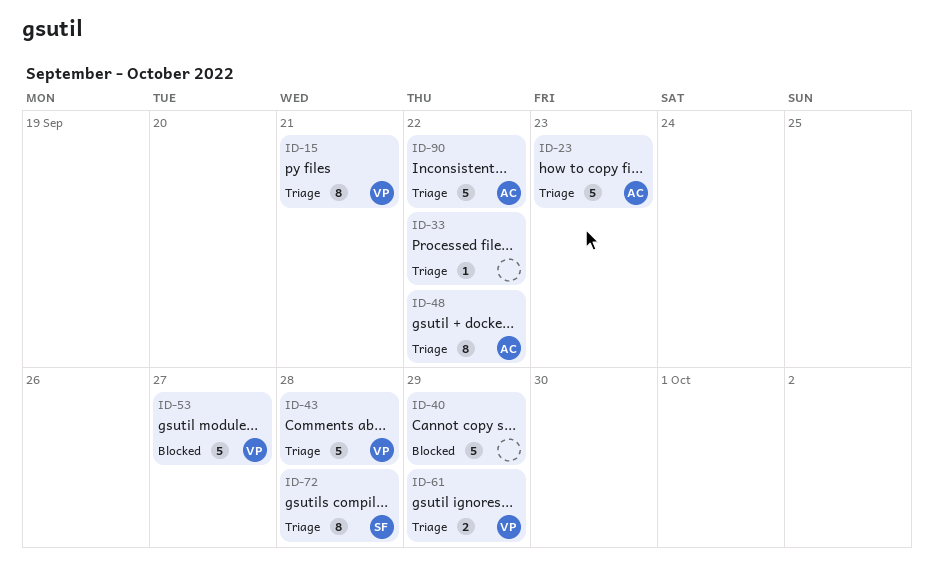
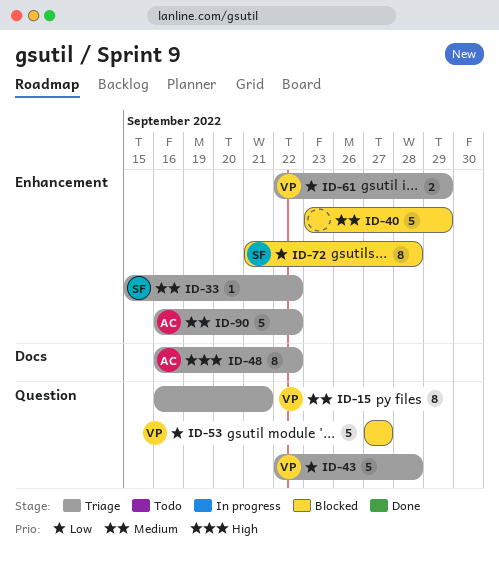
ID-23: present -> none
ID-33, owner: none -> SF
ID-72, status: Triage -> Blocked

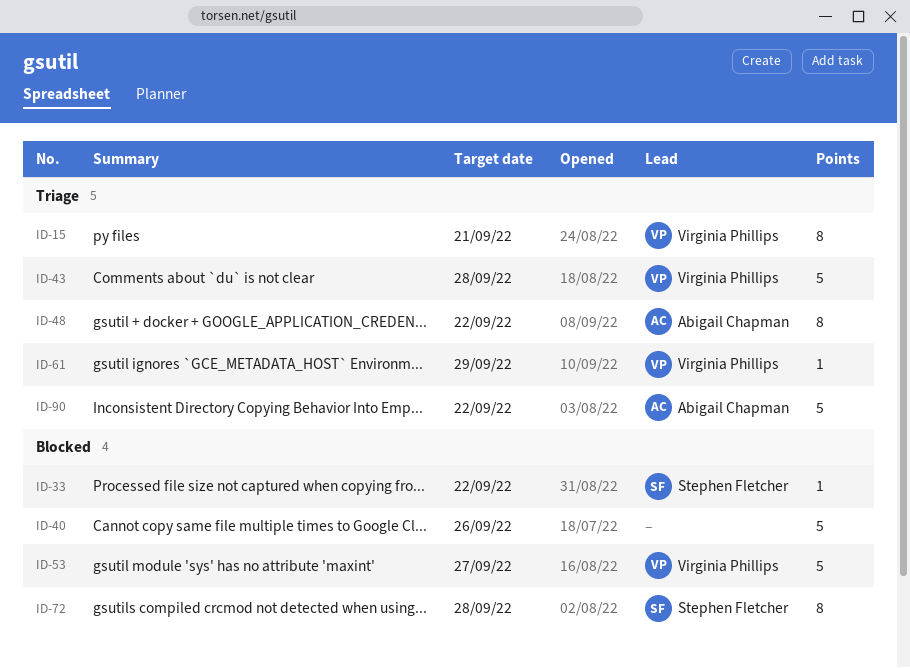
ID-33, status: Triage -> Blocked
ID-40, due: Sep 29 -> Sep 26
ID-61, estimate: 2 -> 1

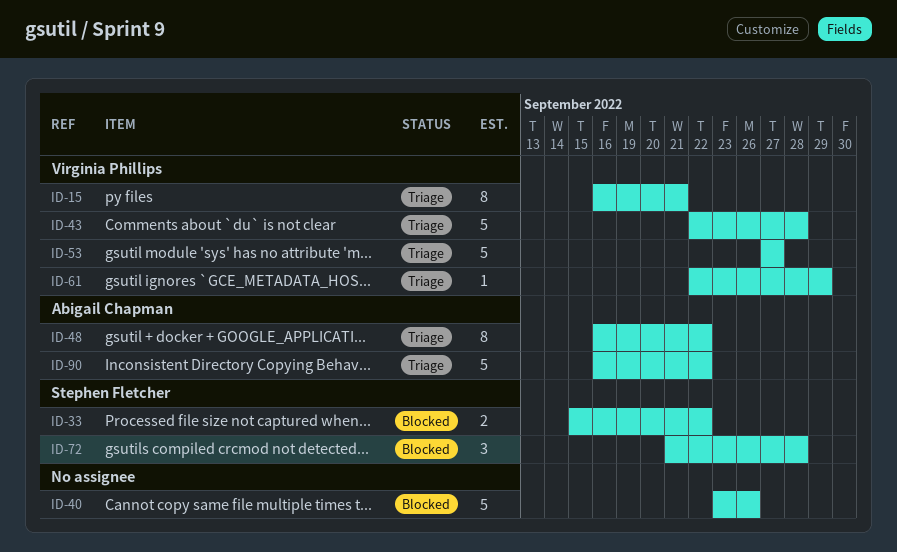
ID-33, estimate: 1 -> 2
ID-53, status: Blocked -> Triage
ID-72, estimate: 8 -> 3

